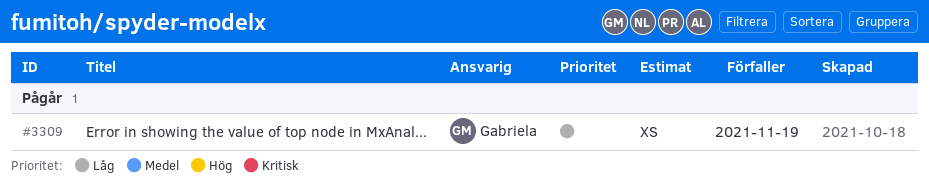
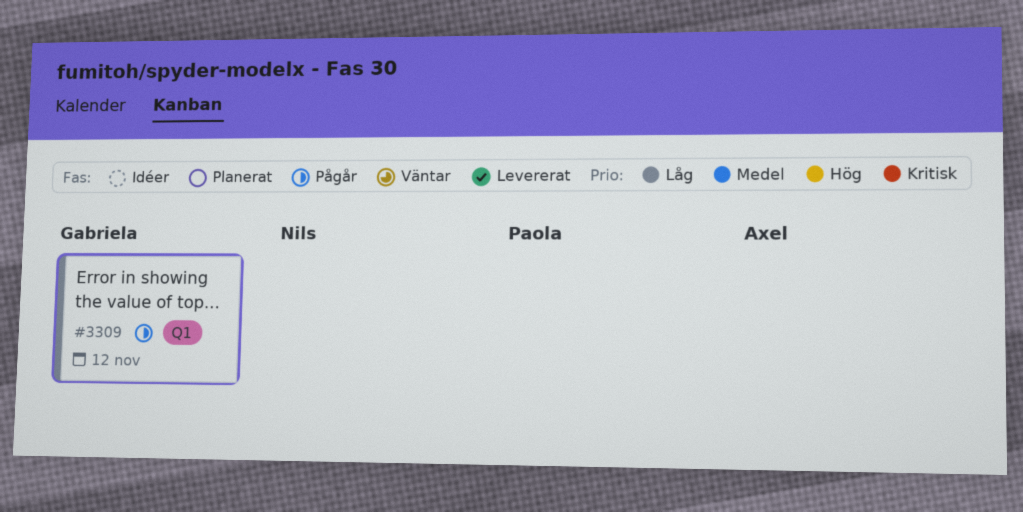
#3309, due: Nov 19 -> Nov 12

